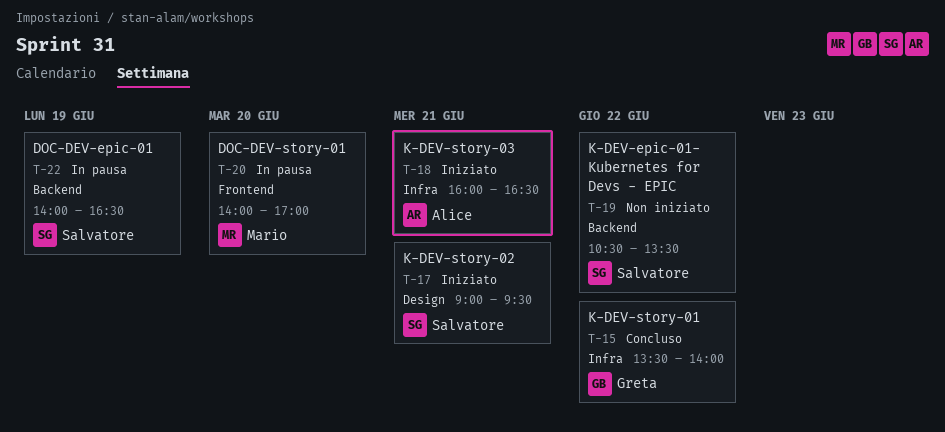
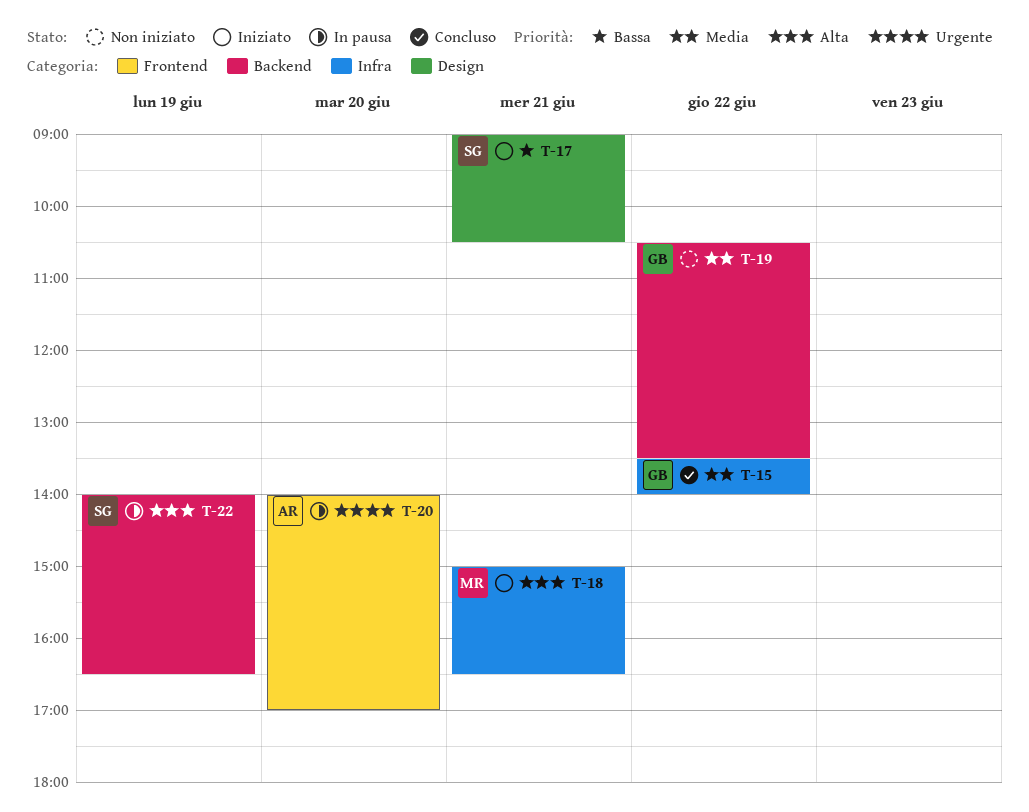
T-17, ends: 09:30 -> 10:30
T-18, owner: Alice -> Mario
T-18, begins: 16:00 -> 15:00
T-19, owner: Salvatore -> Greta
T-20, owner: Mario -> Alice

